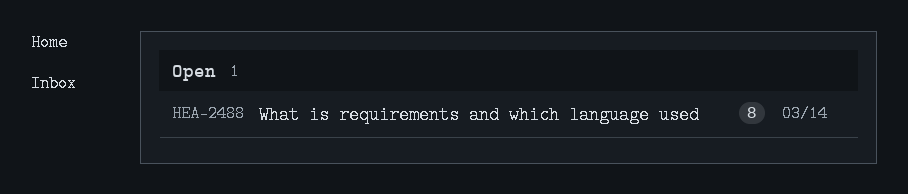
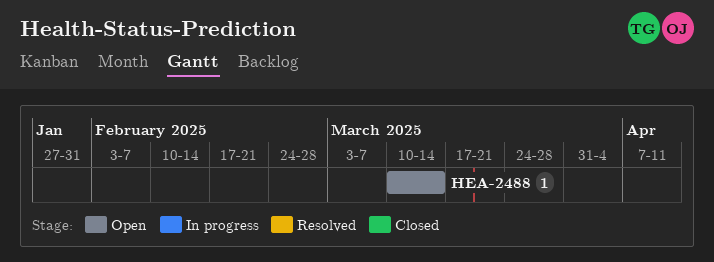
HEA-2488, estimate: 8 -> 1

